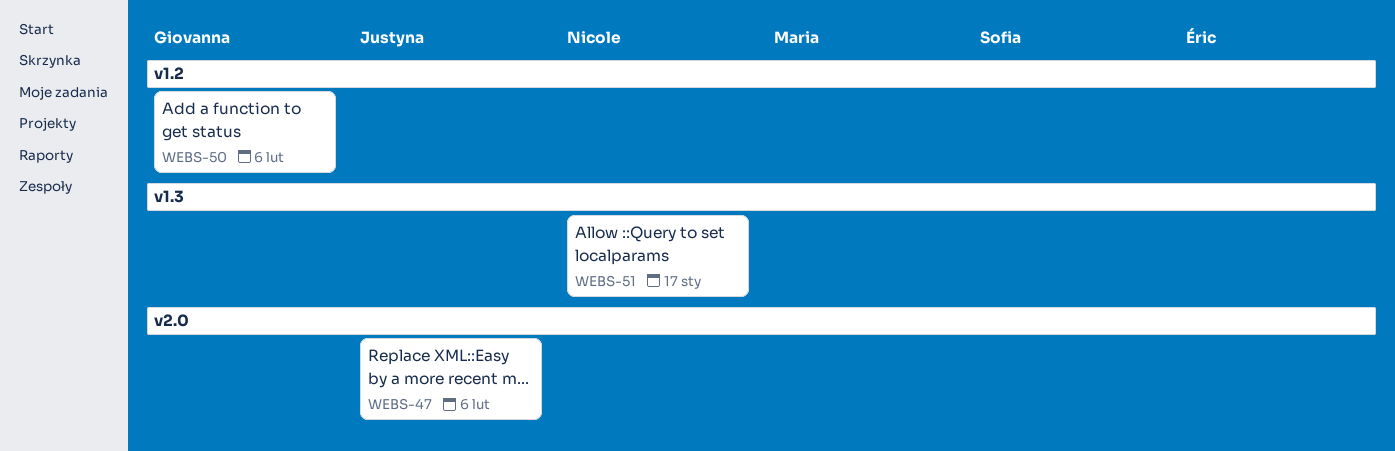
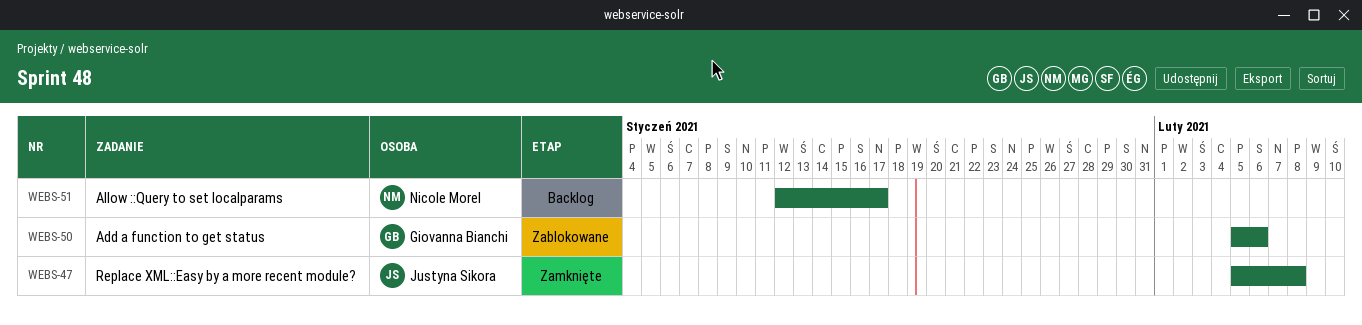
WEBS-47, due: Feb 6 -> Feb 8

